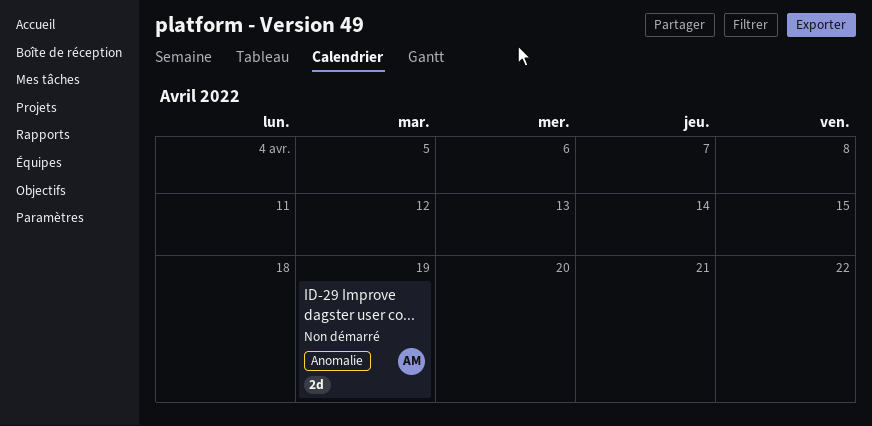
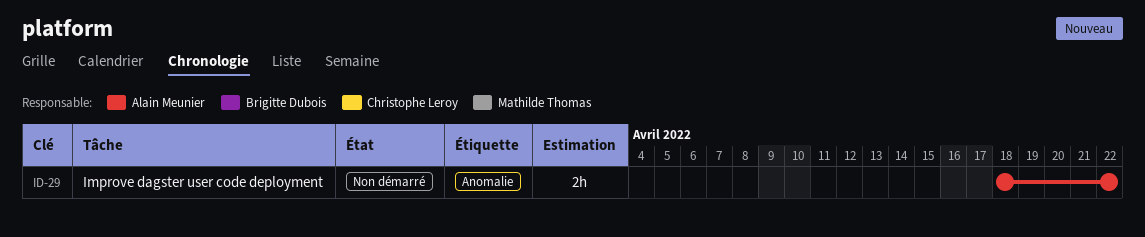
ID-29, estimate: 2d -> 2h
ID-29, due: Apr 19 -> Apr 22

